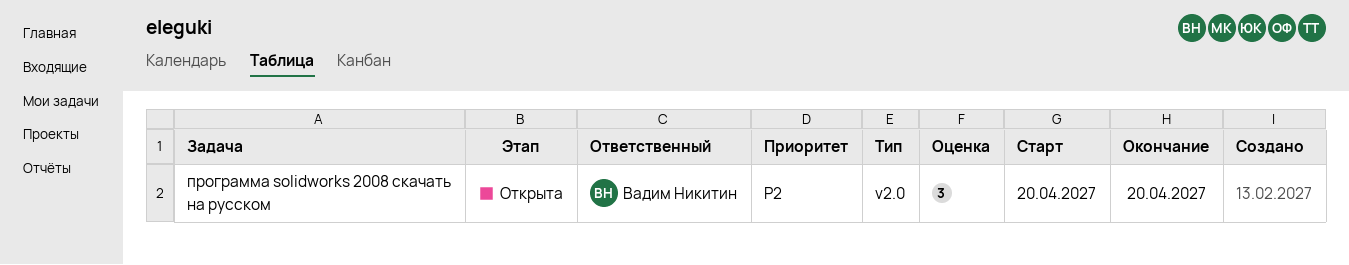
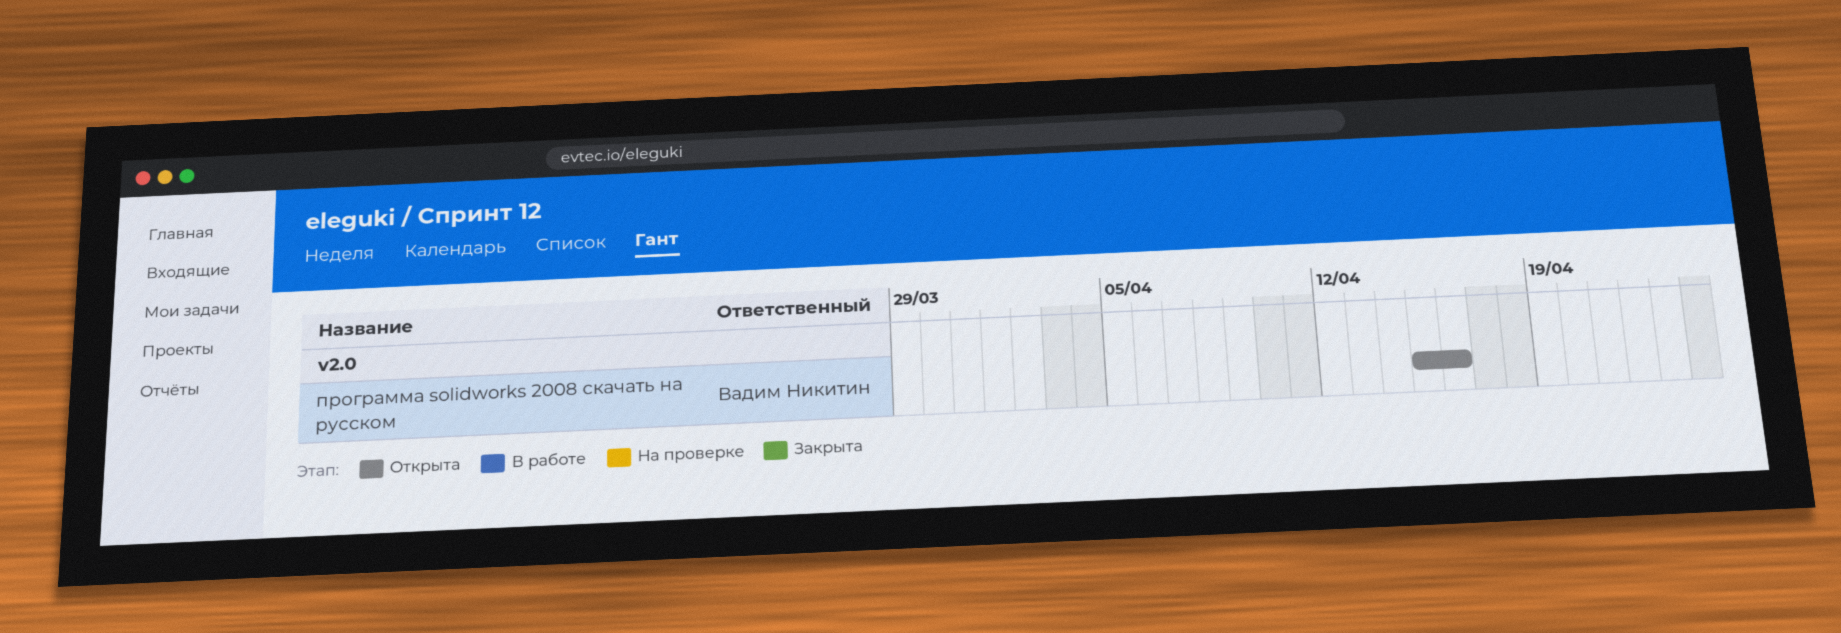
программа solidworks 2008 скачать на русском, start: Apr 20 -> Apr 15
программа solidworks 2008 скачать на русском, due: Apr 20 -> Apr 16

